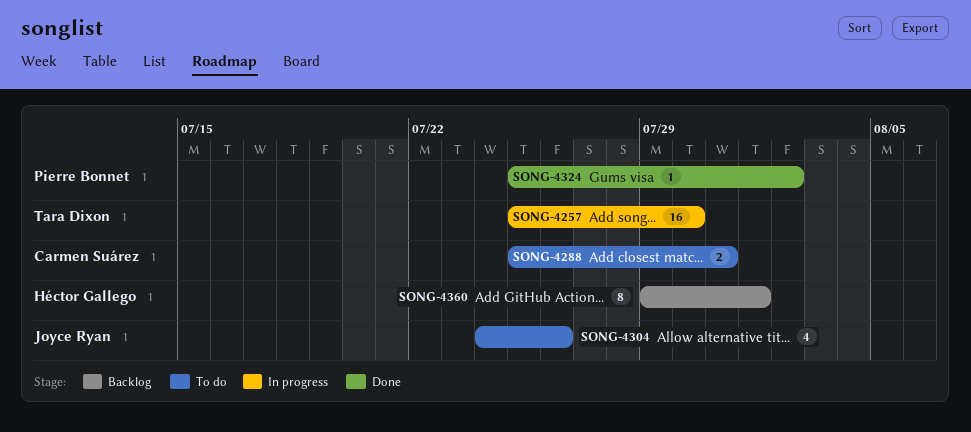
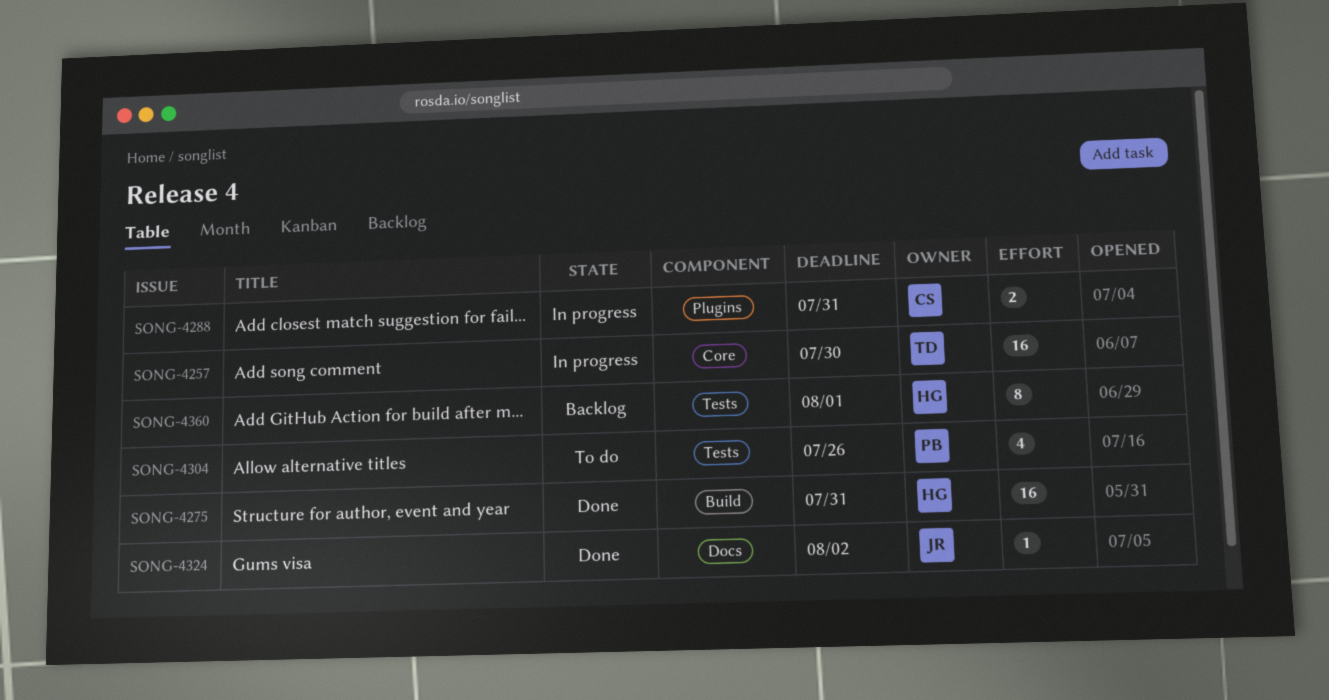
SONG-4275: none -> present
SONG-4288, status: To do -> In progress
SONG-4304, owner: Joyce Ryan -> Pierre Bonnet
SONG-4324, owner: Pierre Bonnet -> Joyce Ryan

